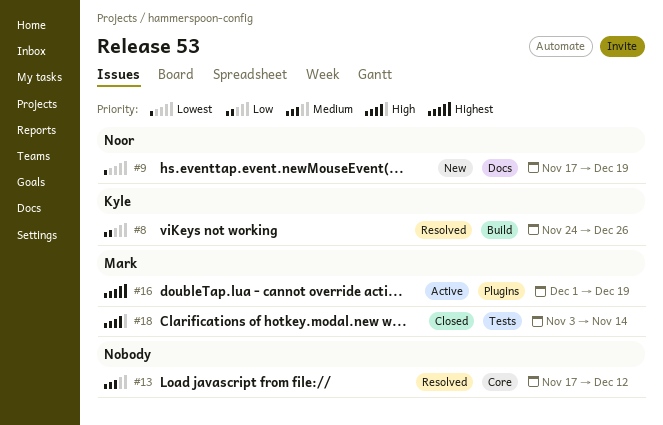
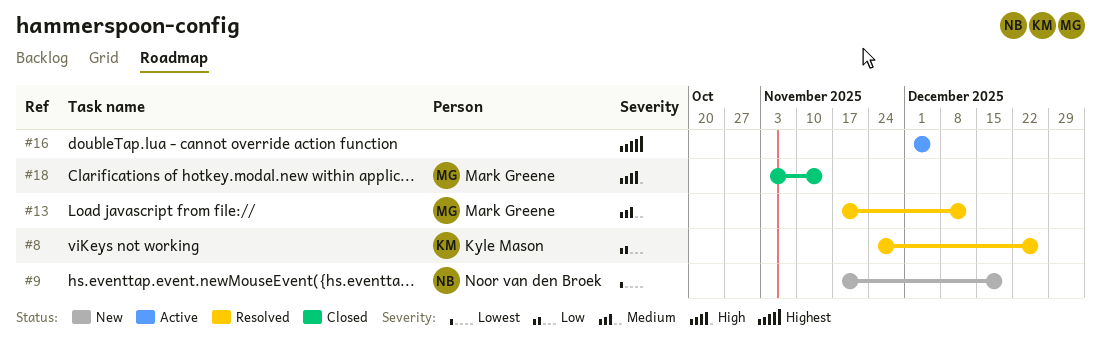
#13, owner: none -> Mark Greene
#16, owner: Mark Greene -> none
#16, due: Dec 19 -> Dec 5

